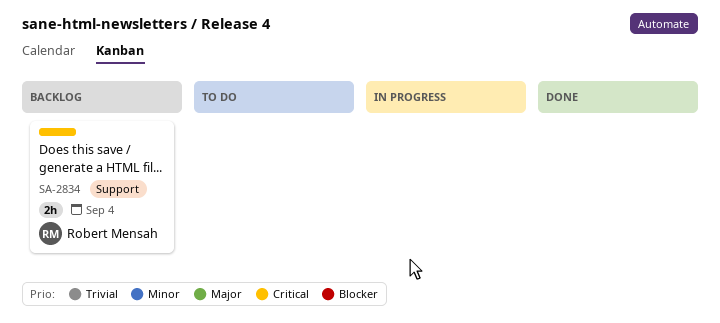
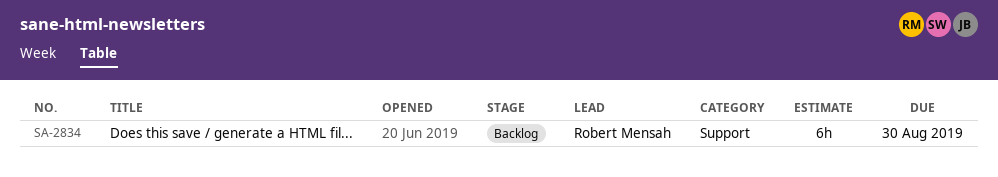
SA-2834, estimate: 2h -> 6h
SA-2834, due: Sep 4 -> Aug 30

